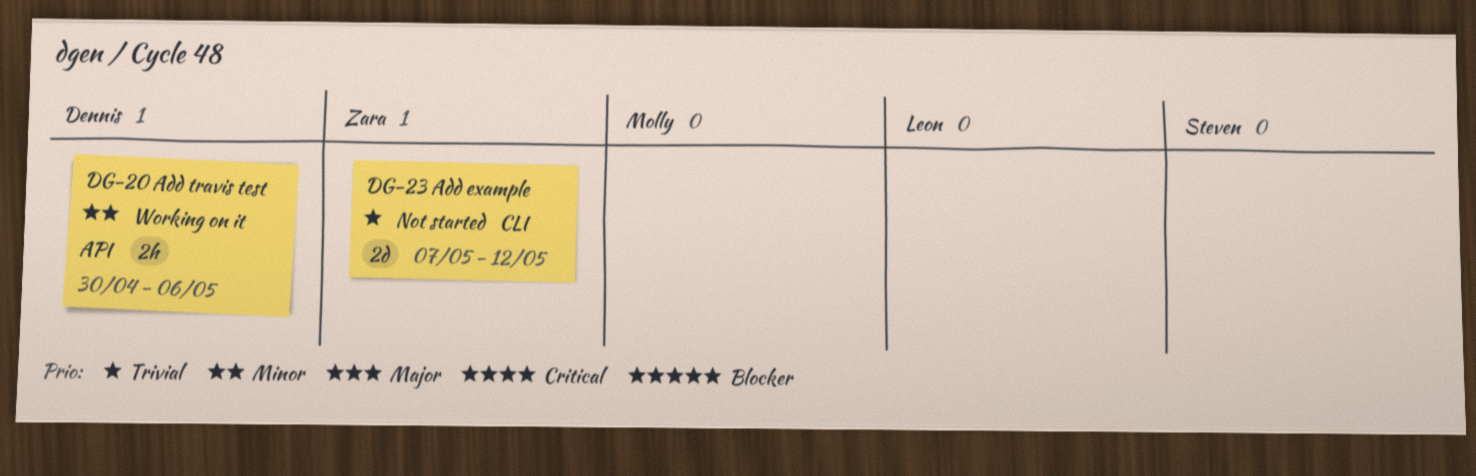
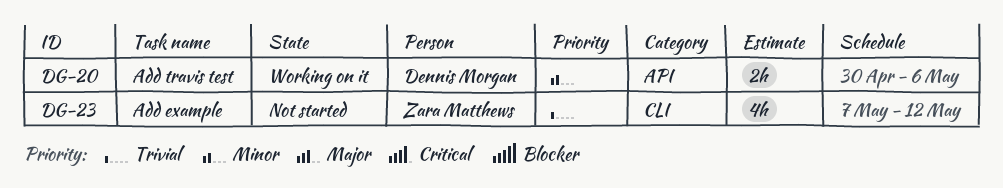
DG-23, estimate: 2d -> 4h

